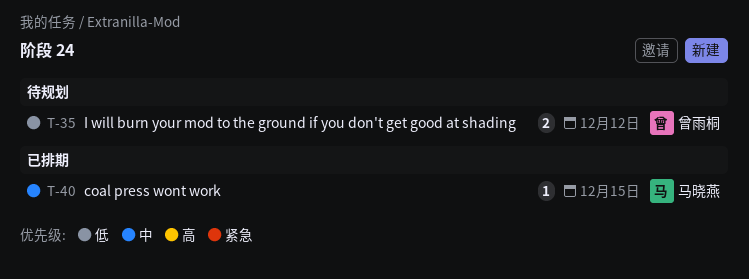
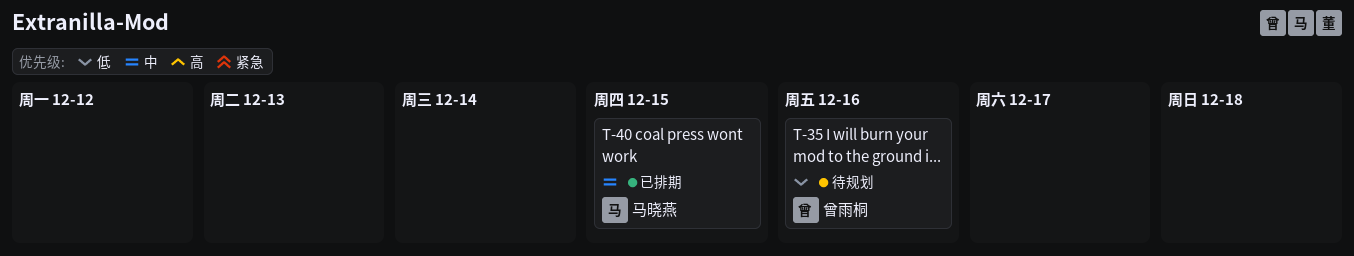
T-35, due: Dec 12 -> Dec 16

